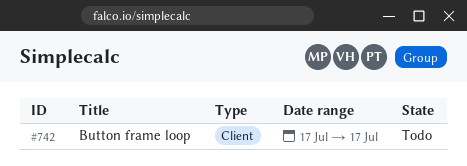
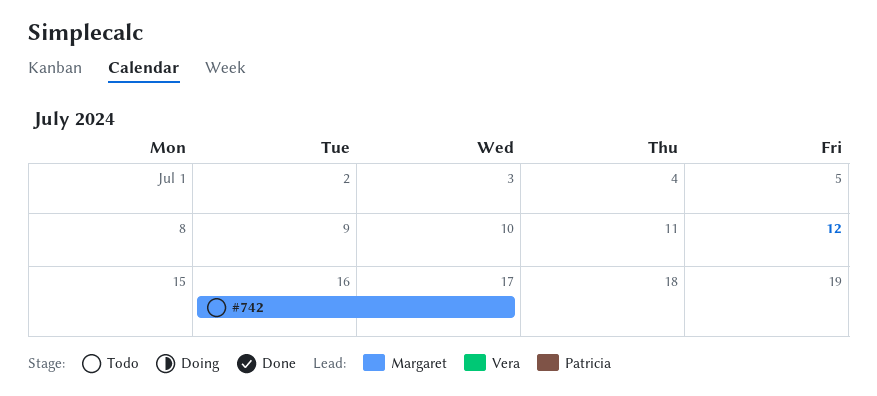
#742, start: Jul 17 -> Jul 16

